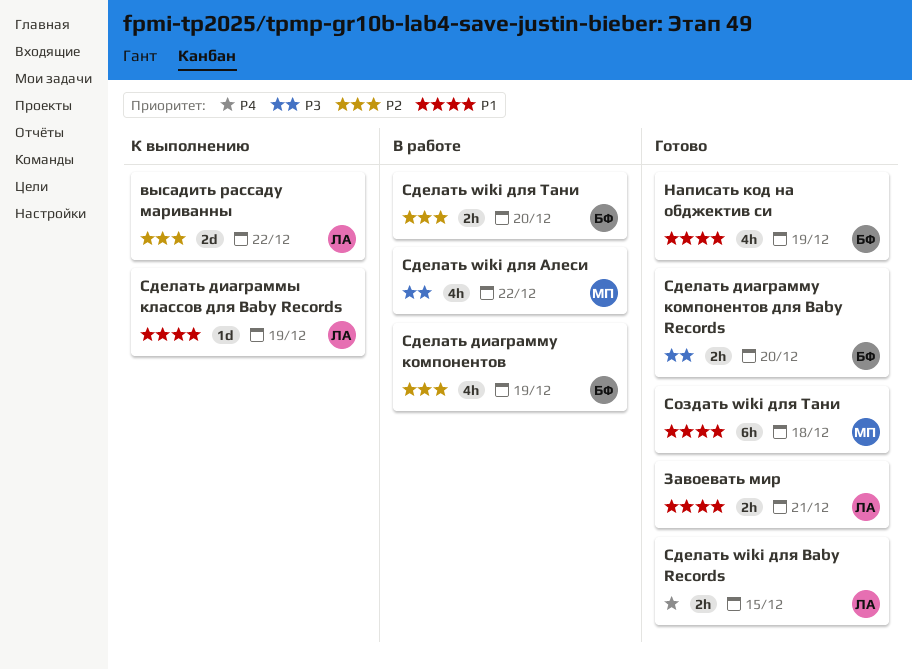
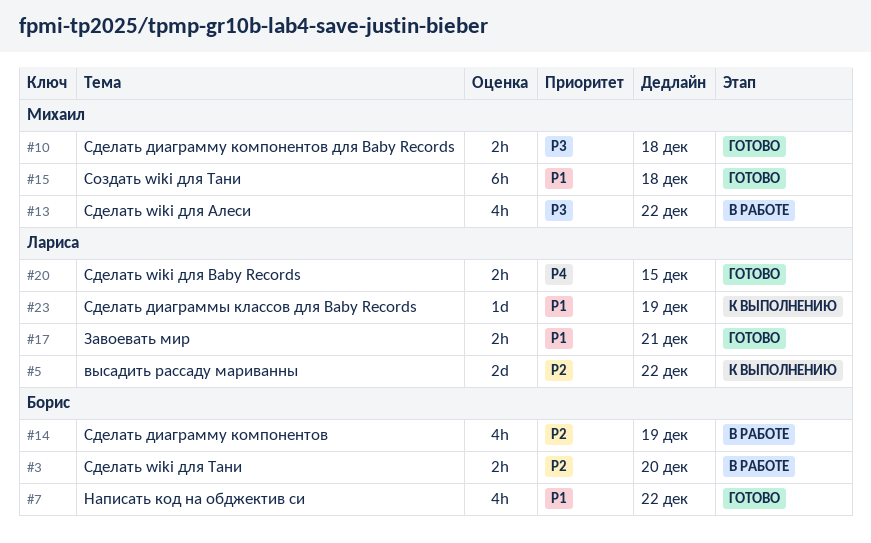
Написать код на обджектив си, due: Dec 19 -> Dec 22
Сделать диаграмму компонентов для Baby Records, owner: Борис -> Михаил
Сделать диаграмму компонентов для Baby Records, due: Dec 20 -> Dec 18

